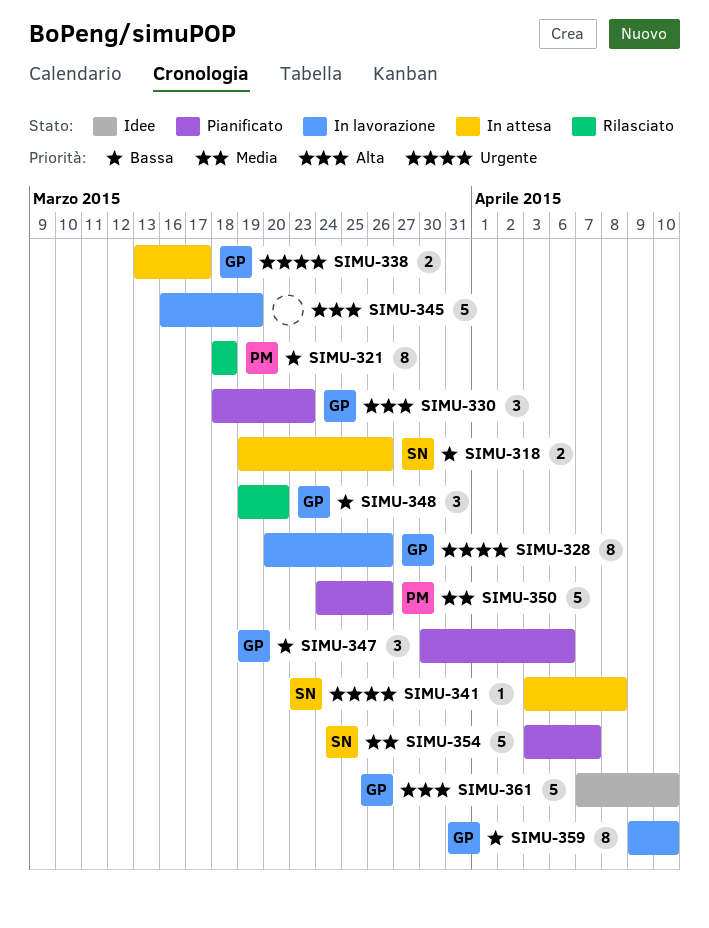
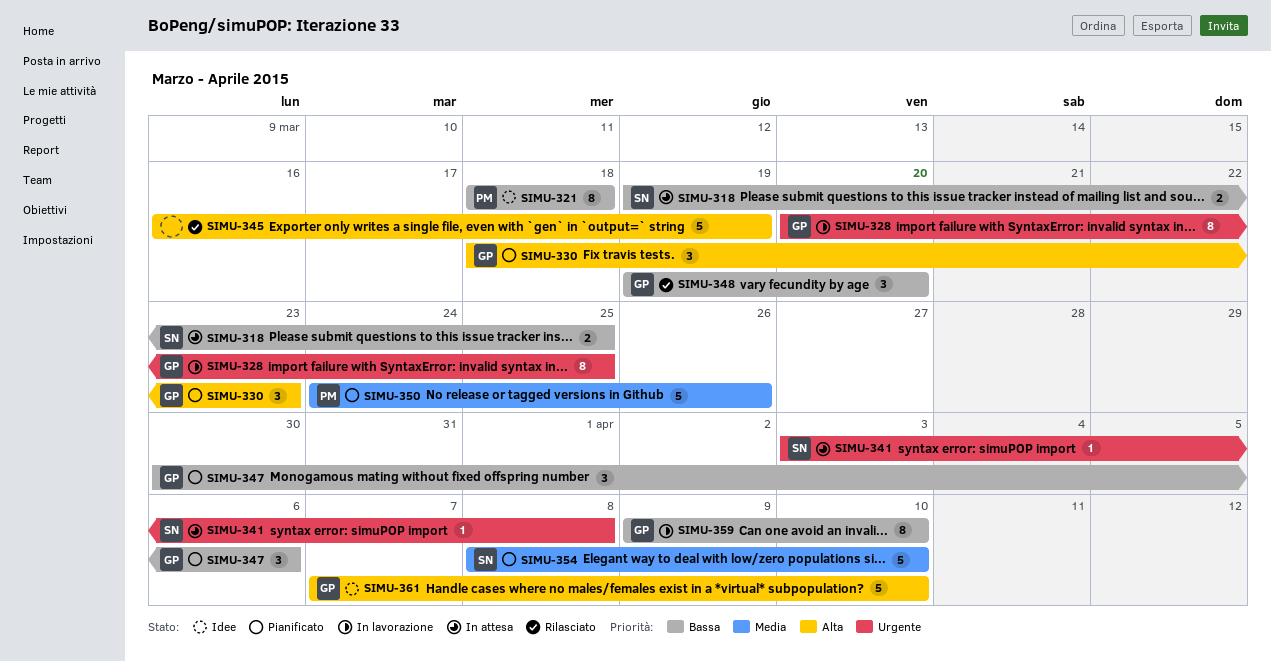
SIMU-318, due: Mar 26 -> Mar 25
SIMU-321, status: Rilasciato -> Idee
SIMU-328, due: Mar 26 -> Mar 25
SIMU-338: present -> none
SIMU-345, status: In lavorazione -> Rilasciato
SIMU-354, start: Apr 3 -> Apr 8
SIMU-354, due: Apr 7 -> Apr 10

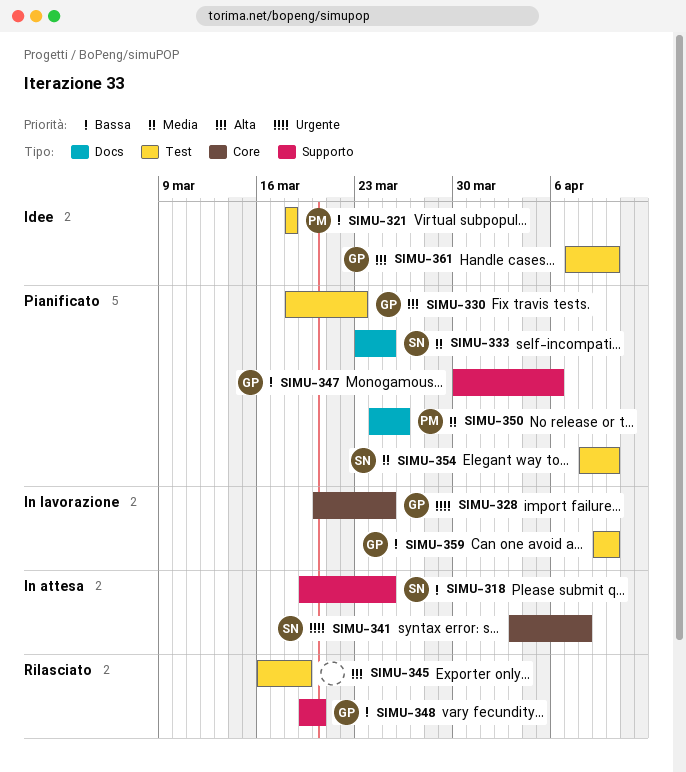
SIMU-333: none -> present

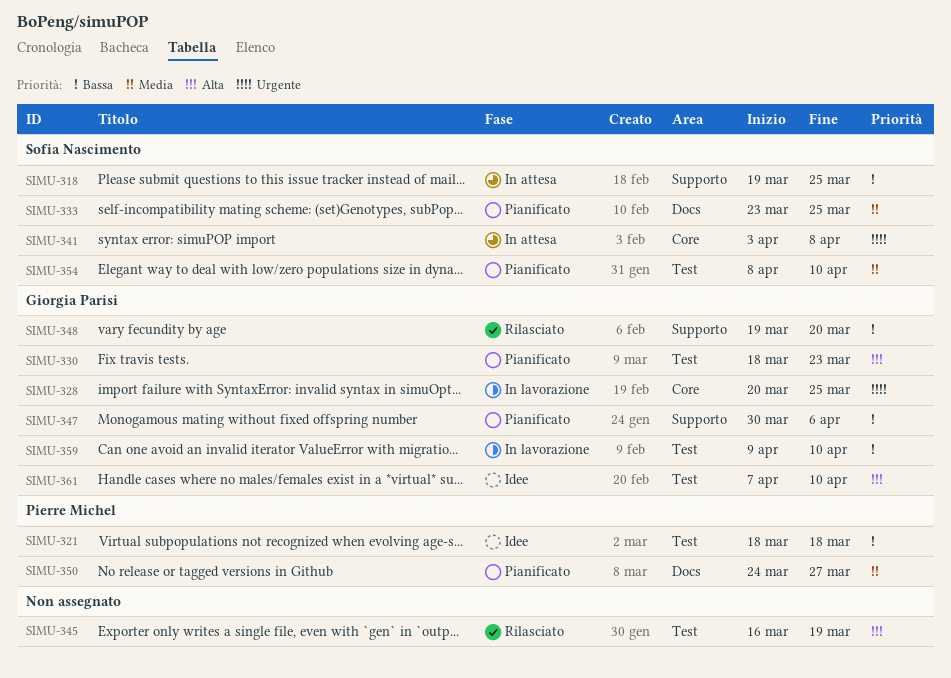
SIMU-350, due: Mar 26 -> Mar 27

